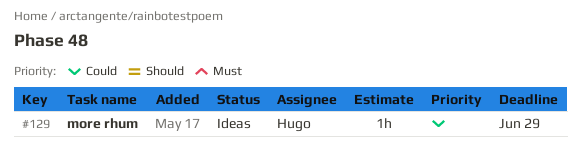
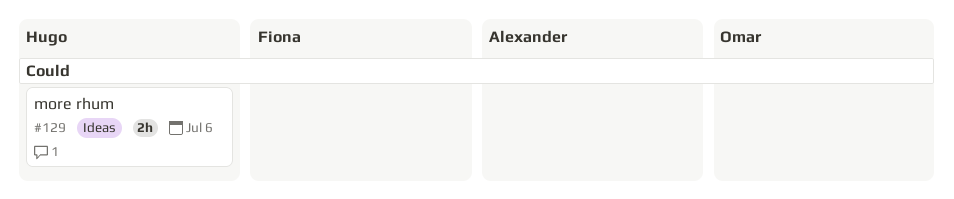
#129, estimate: 1h -> 2h
#129, due: Jun 29 -> Jul 6

